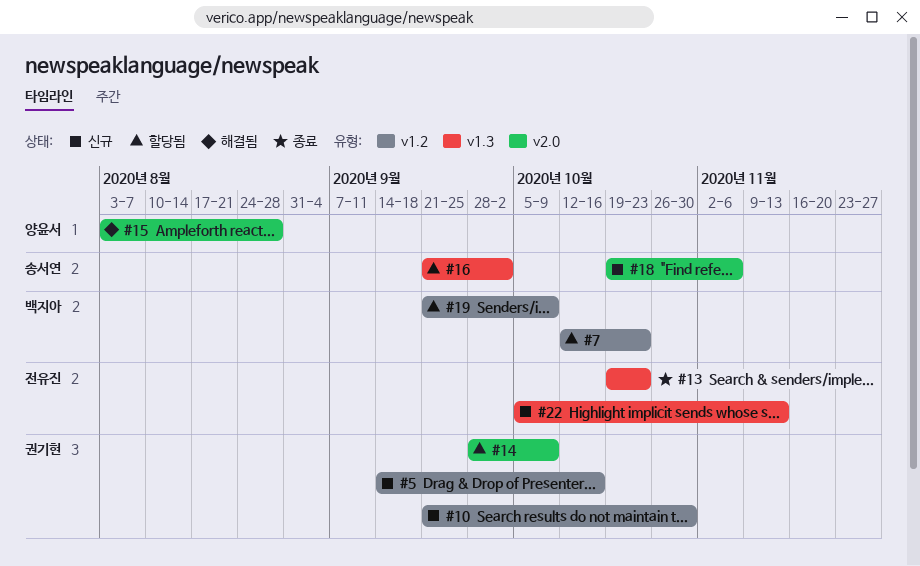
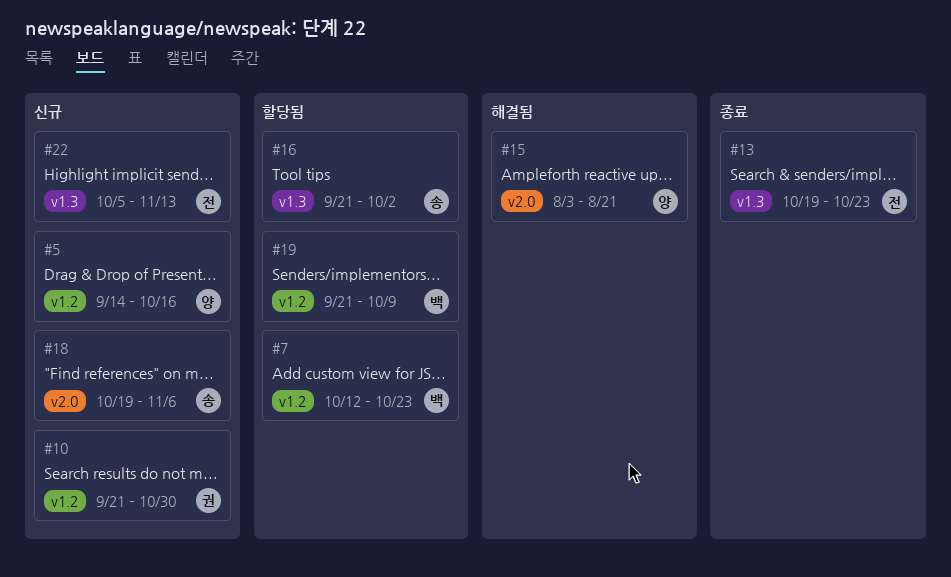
#5, owner: 권기현 -> 양윤서
#14: present -> none
#15, due: Aug 28 -> Aug 21

